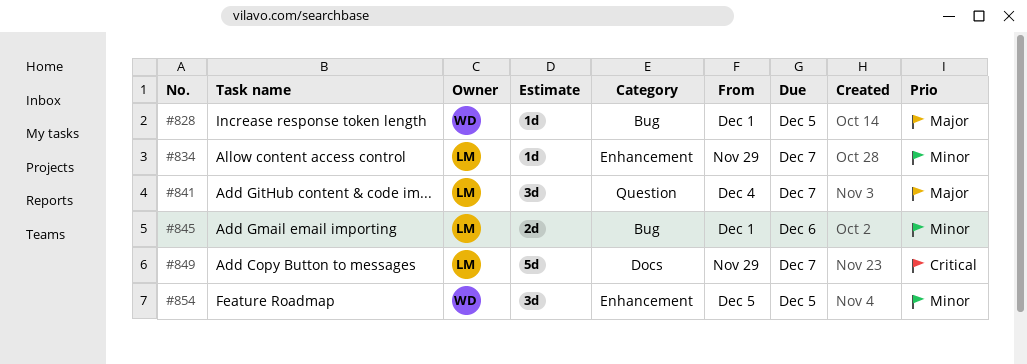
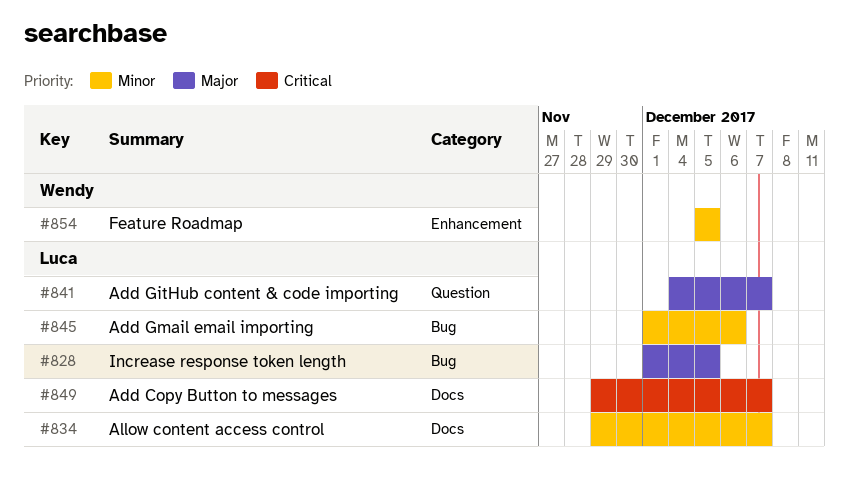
#828, owner: Wendy -> Luca
#834, label: Enhancement -> Docs

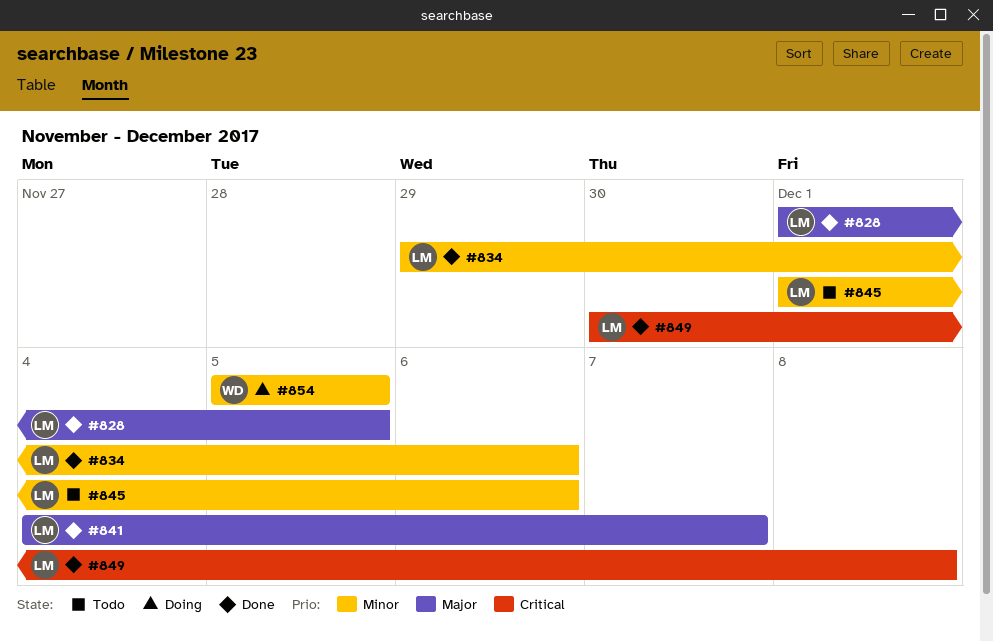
#834, due: Dec 7 -> Dec 6
#849, start: Nov 29 -> Nov 30
#849, due: Dec 7 -> Dec 8

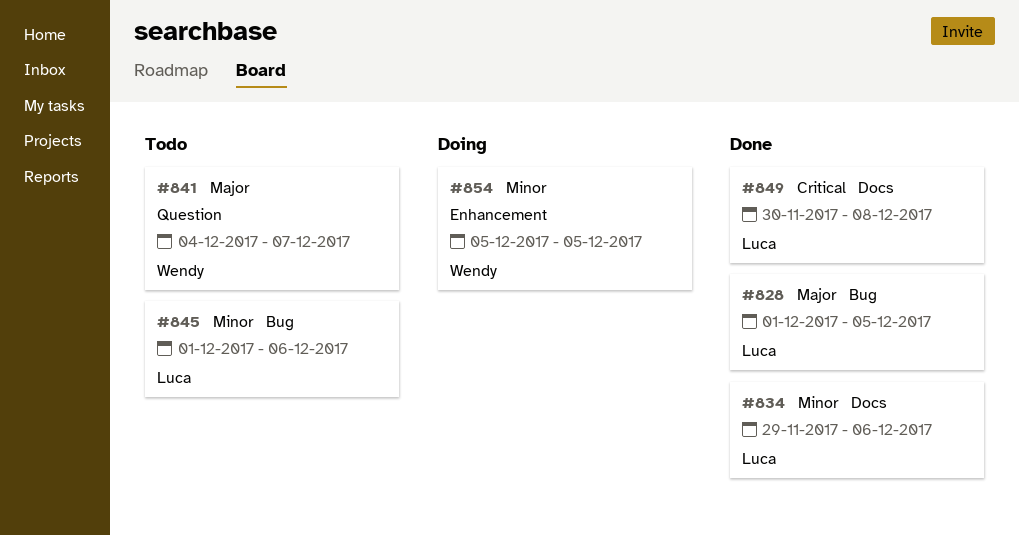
#841, status: Done -> Todo
#841, owner: Luca -> Wendy

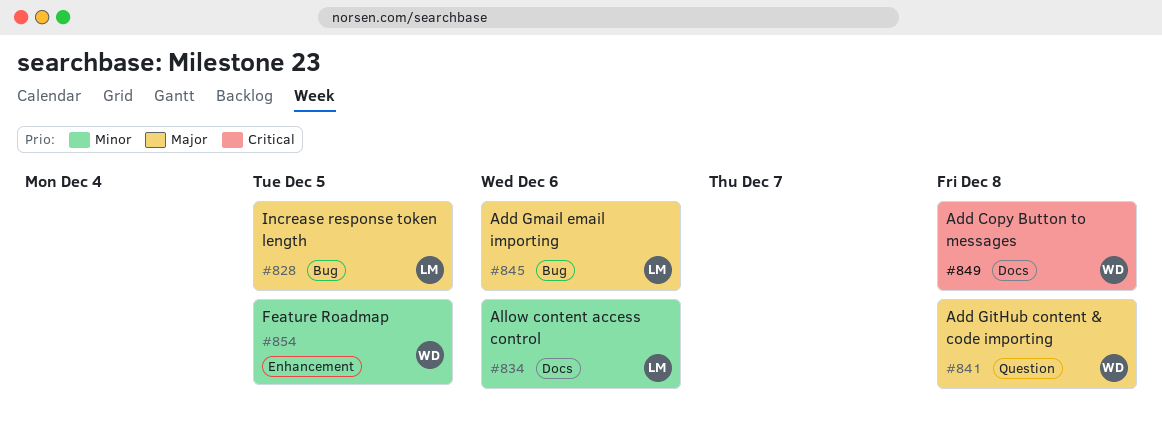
#841, due: Dec 7 -> Dec 8
#845, priority: Minor -> Major
#849, owner: Luca -> Wendy

